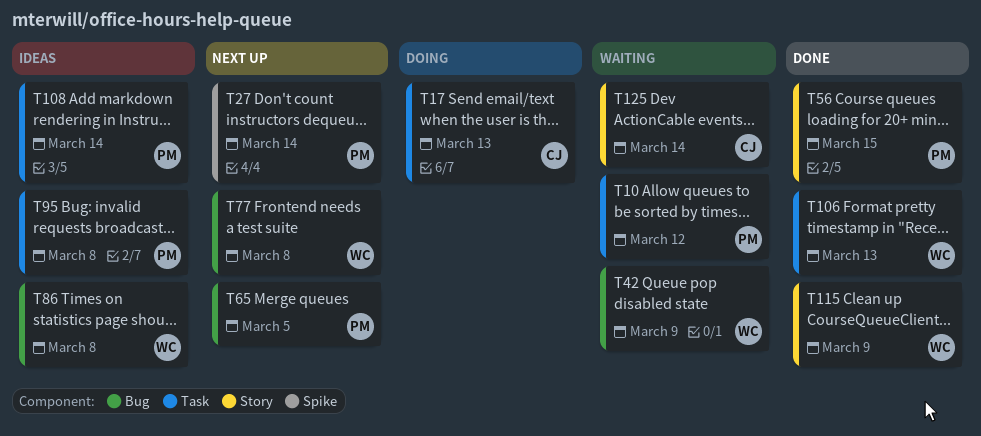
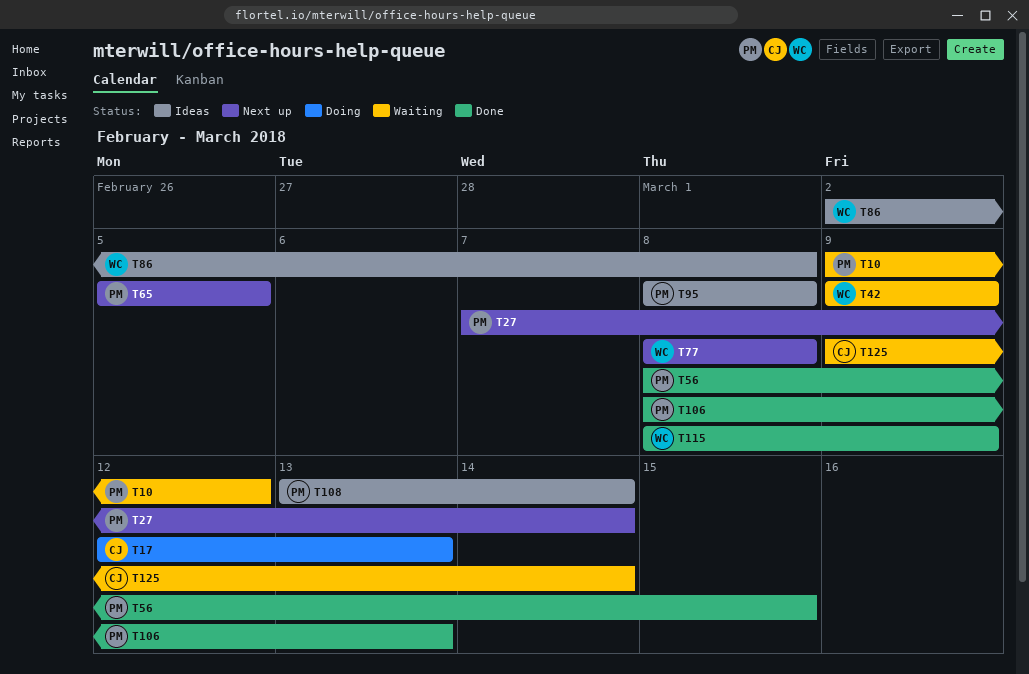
T106, owner: WC -> PM

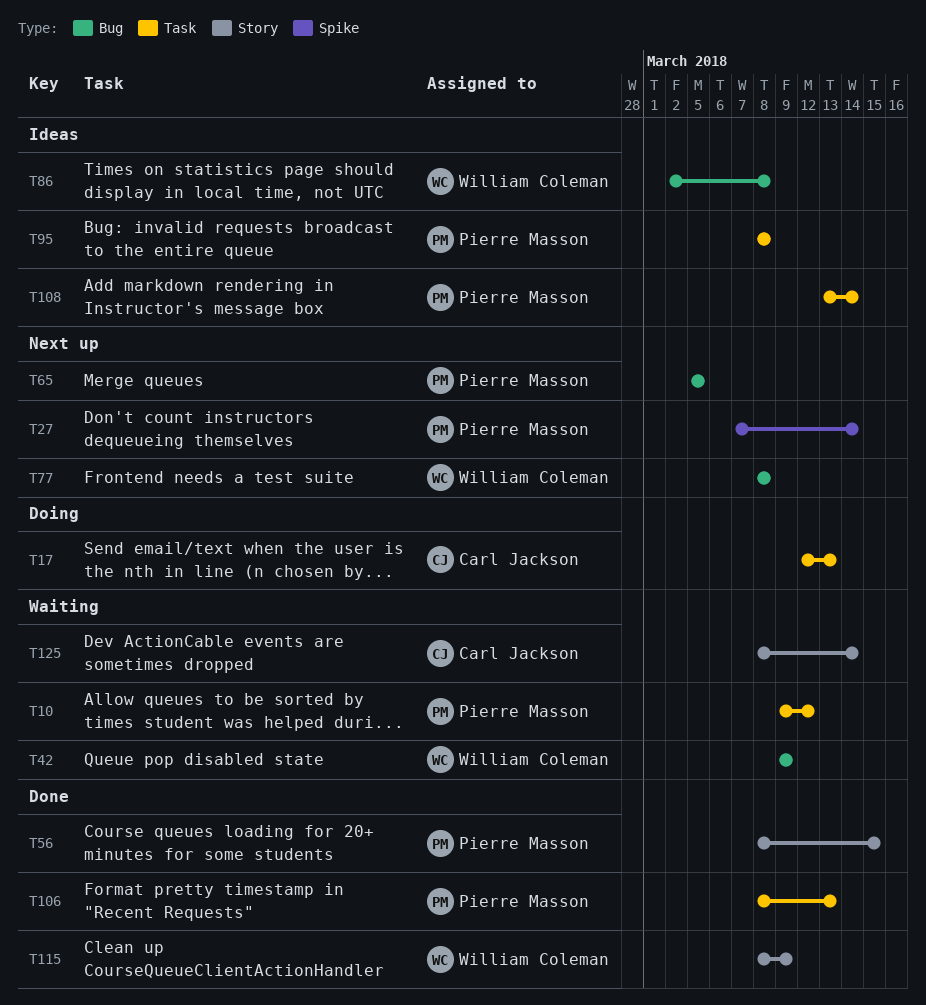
T125, start: Mar 9 -> Mar 8

